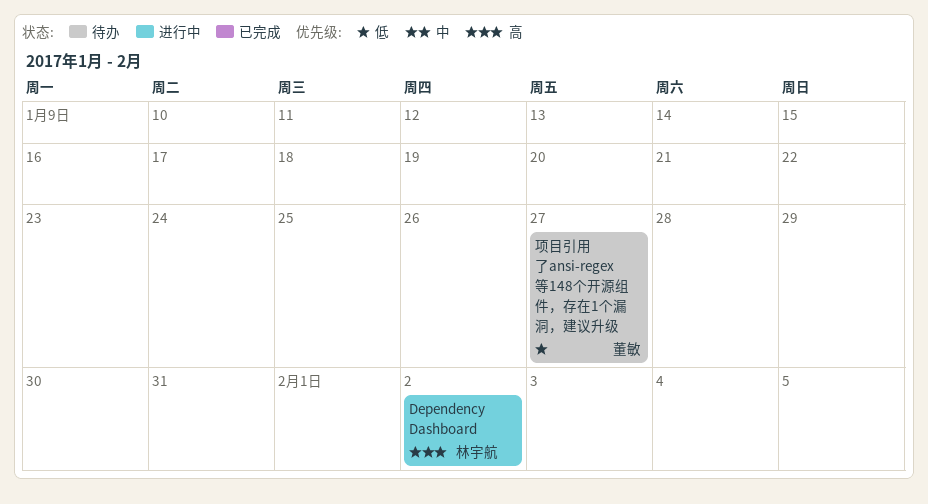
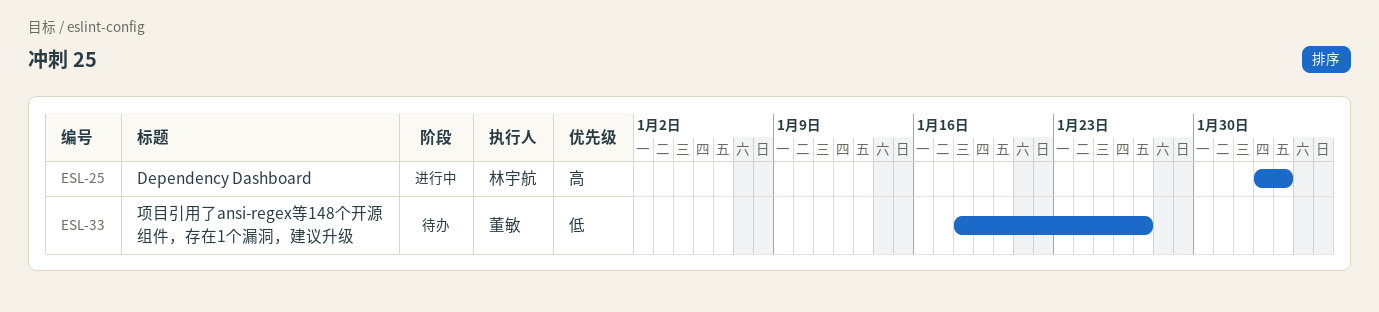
Dependency Dashboard, due: Feb 2 -> Feb 3

